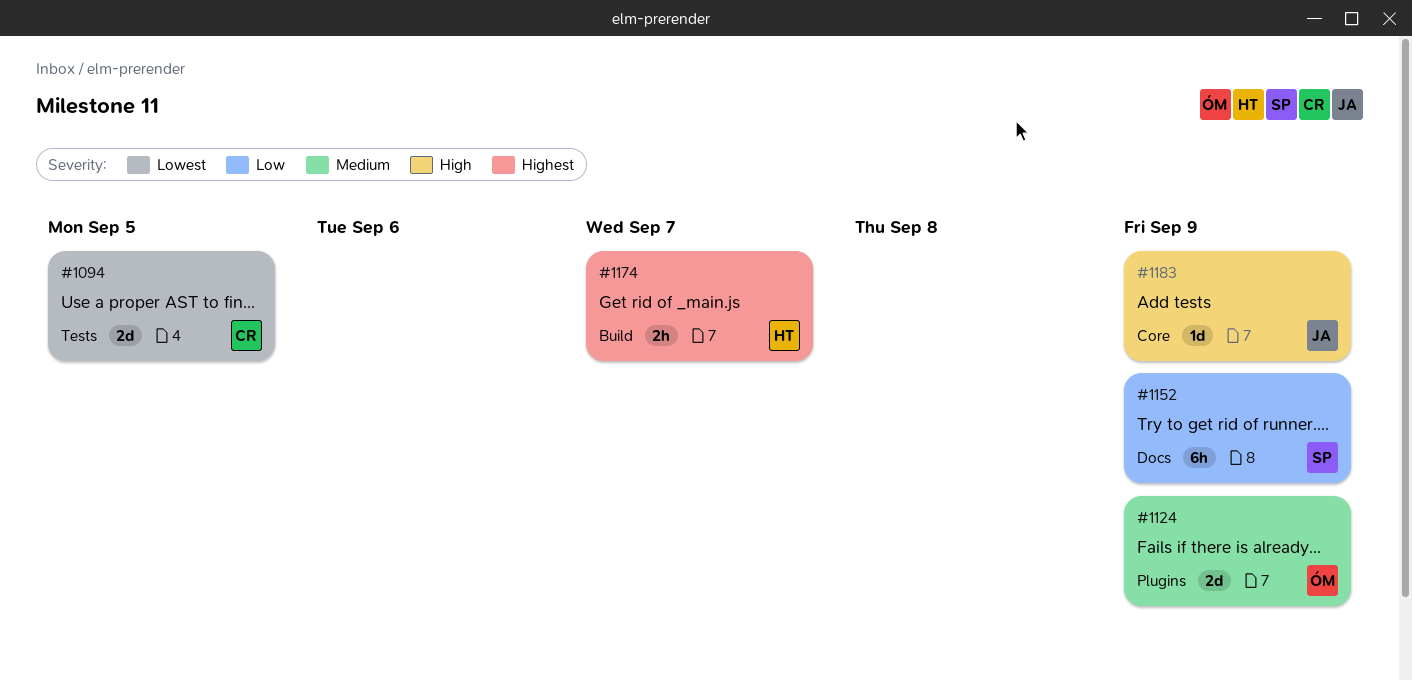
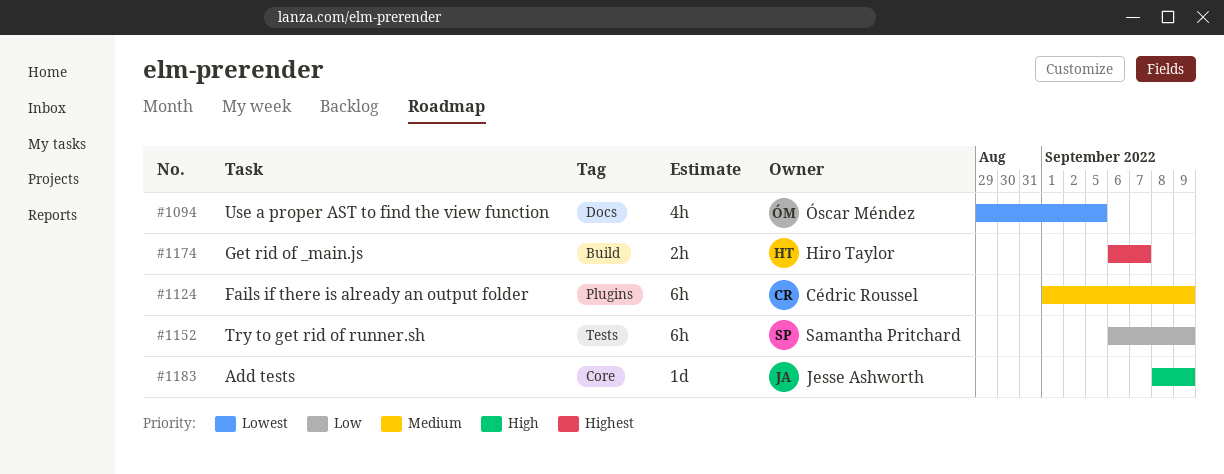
#1094, owner: Cédric Roussel -> Óscar Méndez
#1094, label: Tests -> Docs
#1094, estimate: 2d -> 4h
#1124, owner: Óscar Méndez -> Cédric Roussel
#1124, estimate: 2d -> 6h
#1152, label: Docs -> Tests

